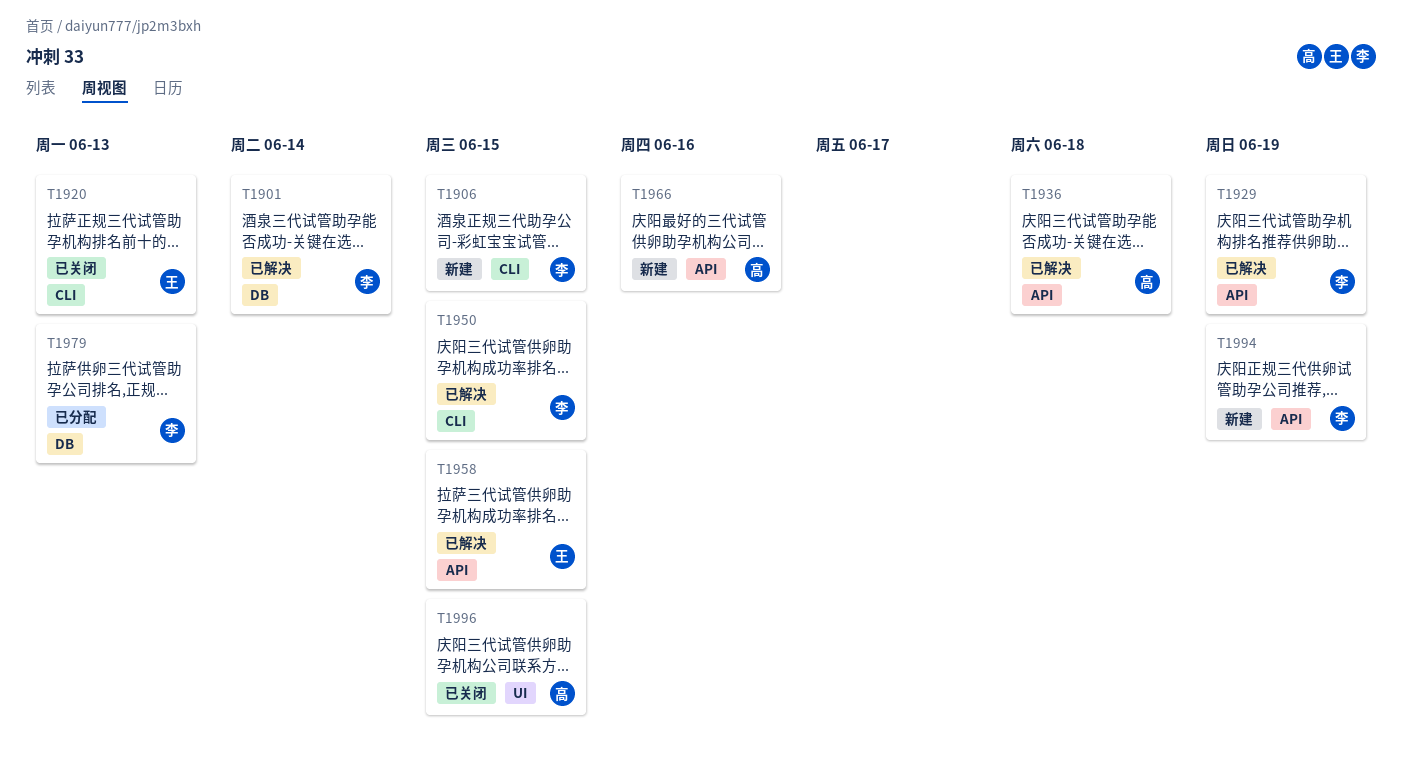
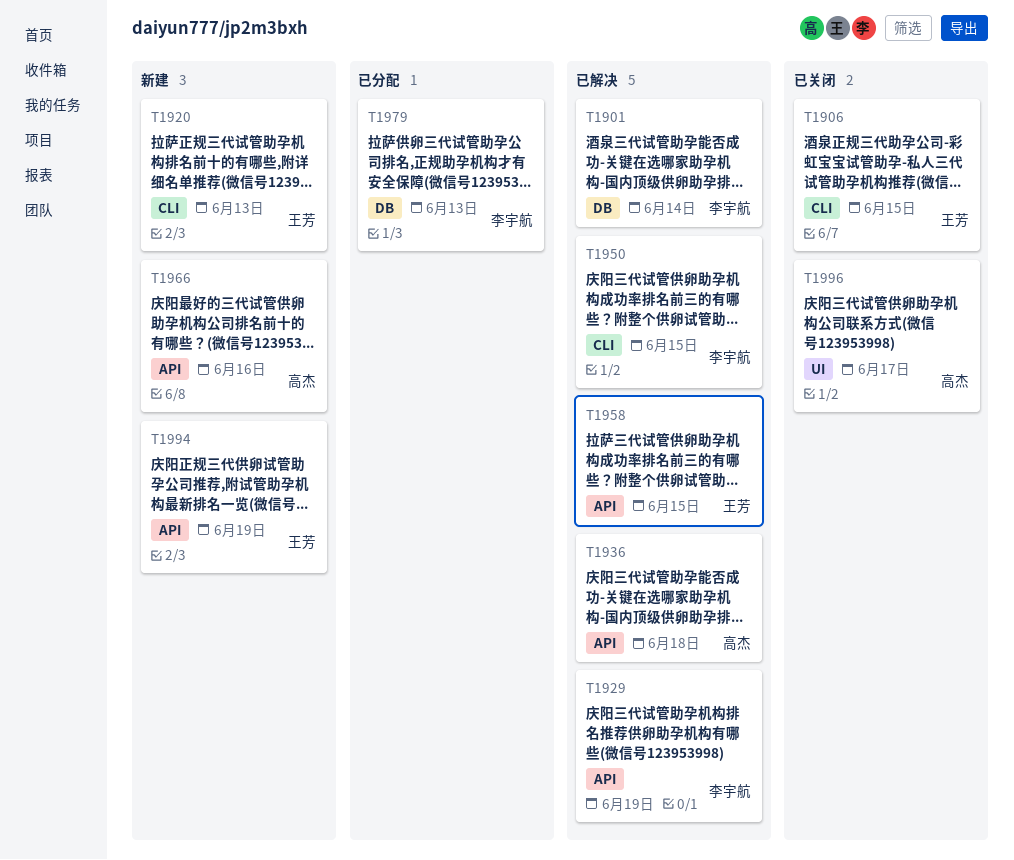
T1906, status: 新建 -> 已关闭
T1906, owner: 李宇航 -> 王芳
T1920, status: 已关闭 -> 新建
T1994, owner: 李宇航 -> 王芳
T1996, due: Jun 15 -> Jun 17

